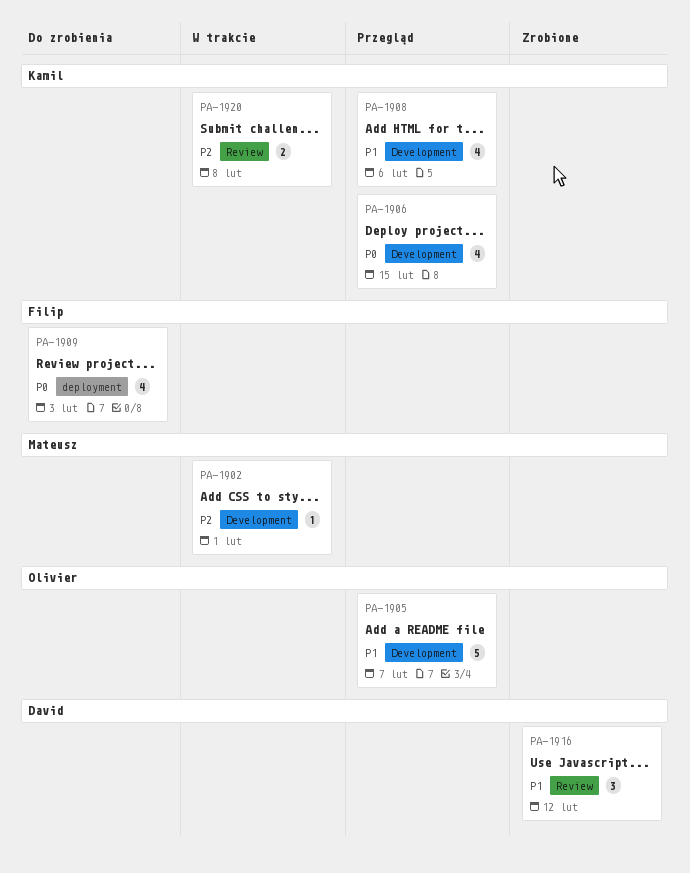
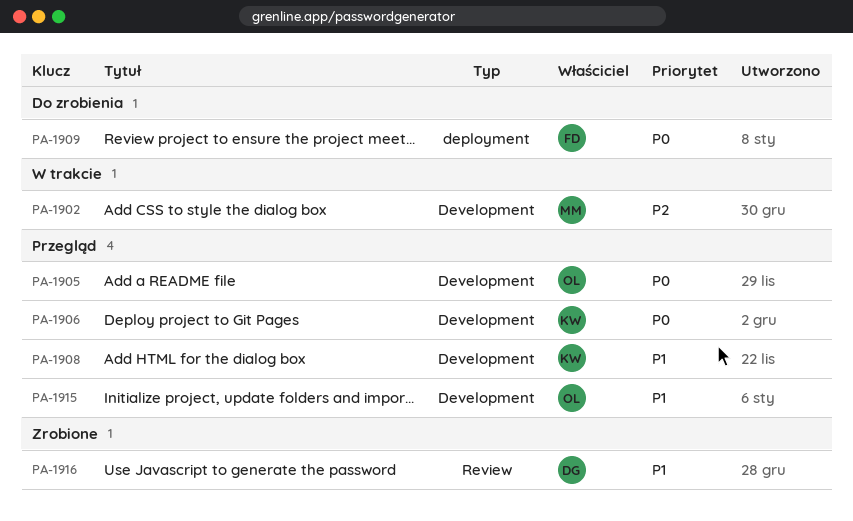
PA-1905, priority: P1 -> P0
PA-1915: none -> present
PA-1920: present -> none

